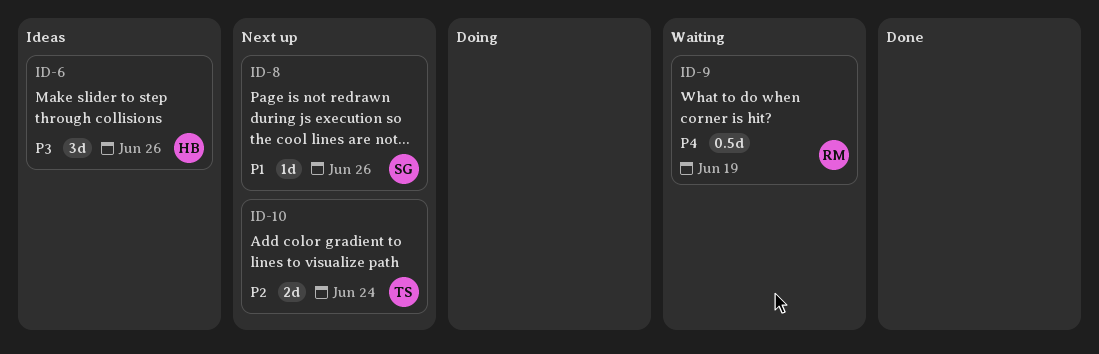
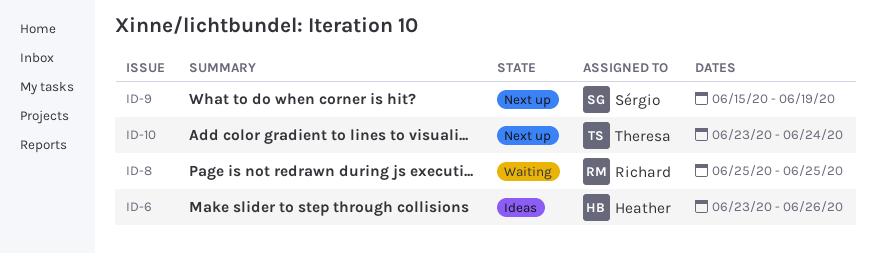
ID-8, status: Next up -> Waiting
ID-8, owner: Sérgio -> Richard
ID-8, due: Jun 26 -> Jun 25
ID-9, status: Waiting -> Next up
ID-9, owner: Richard -> Sérgio

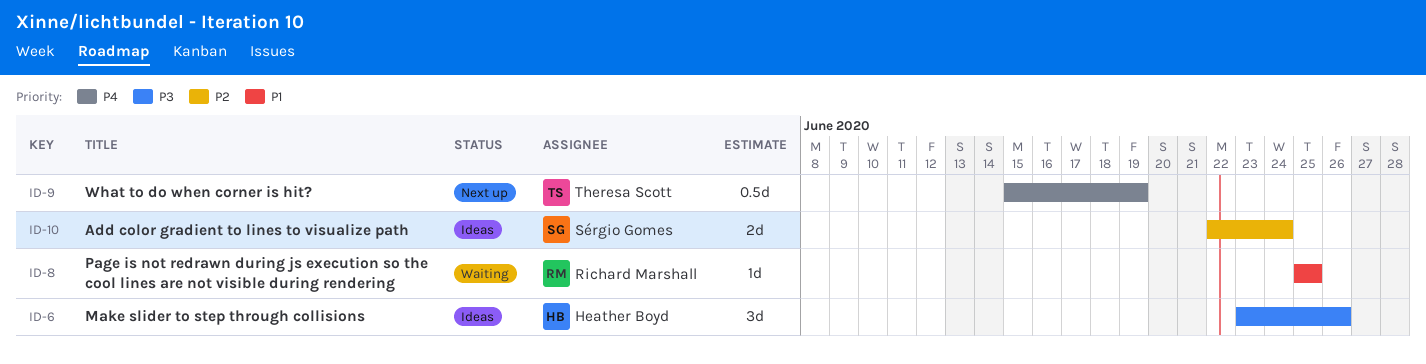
ID-9, owner: Sérgio Gomes -> Theresa Scott
ID-10, status: Next up -> Ideas
ID-10, owner: Theresa Scott -> Sérgio Gomes
ID-10, start: Jun 23 -> Jun 22

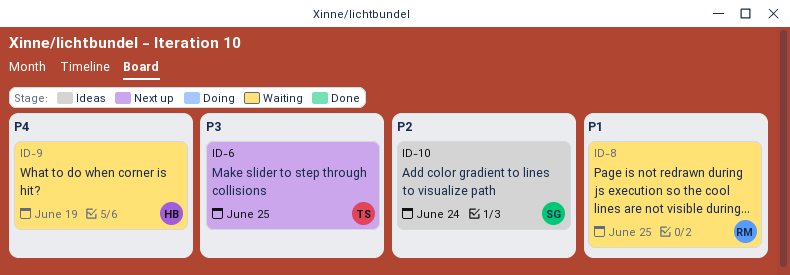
ID-6, status: Ideas -> Next up
ID-6, owner: Heather Boyd -> Theresa Scott
ID-6, due: Jun 26 -> Jun 25
ID-9, status: Next up -> Waiting
ID-9, owner: Theresa Scott -> Heather Boyd

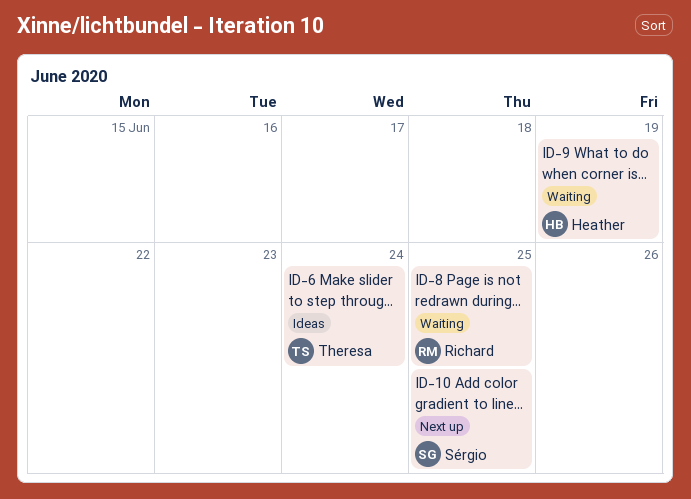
ID-6, status: Next up -> Ideas
ID-6, due: Jun 25 -> Jun 24
ID-10, status: Ideas -> Next up
ID-10, due: Jun 24 -> Jun 25

